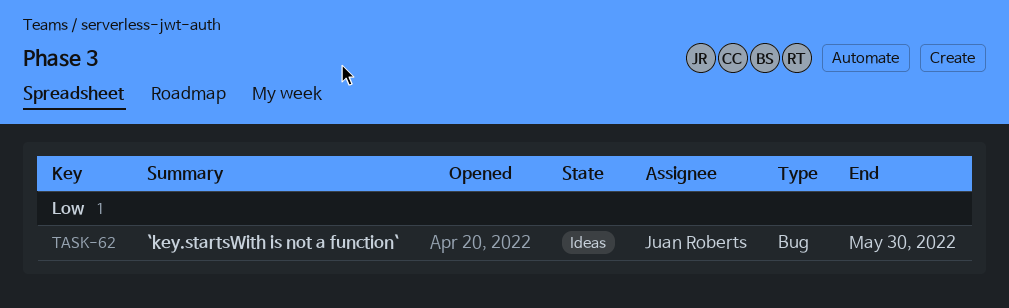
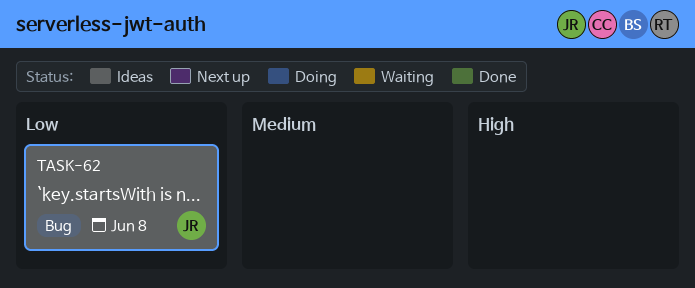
TASK-62, due: May 30 -> Jun 8

